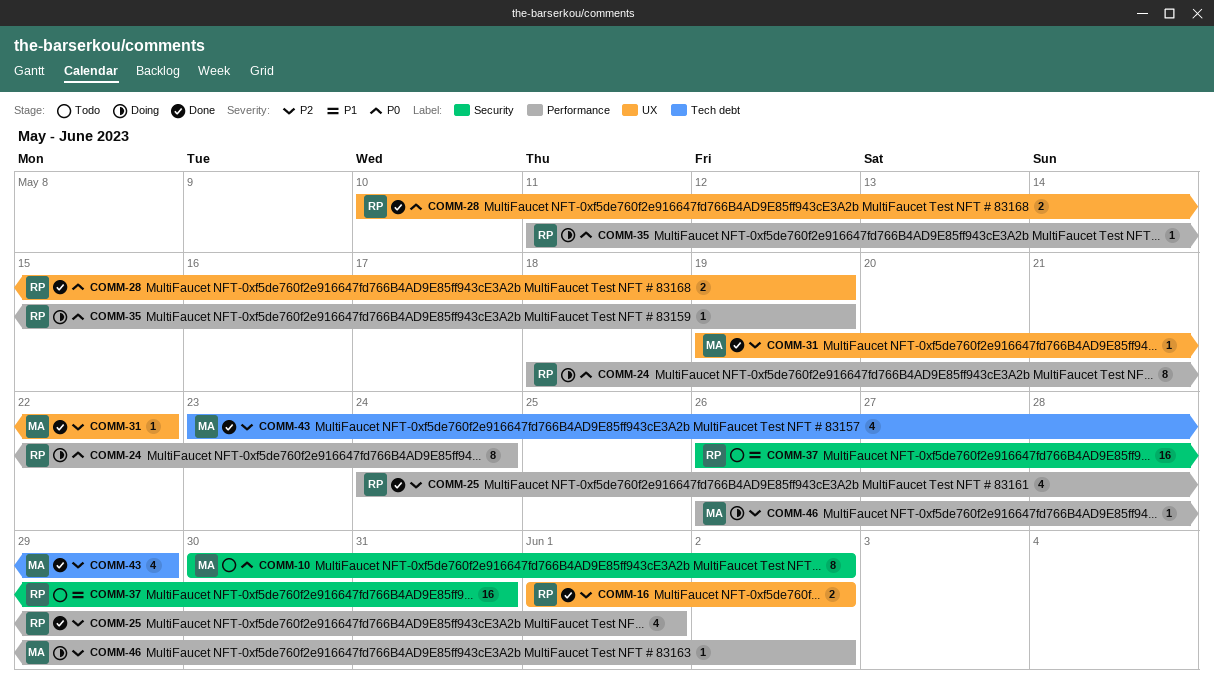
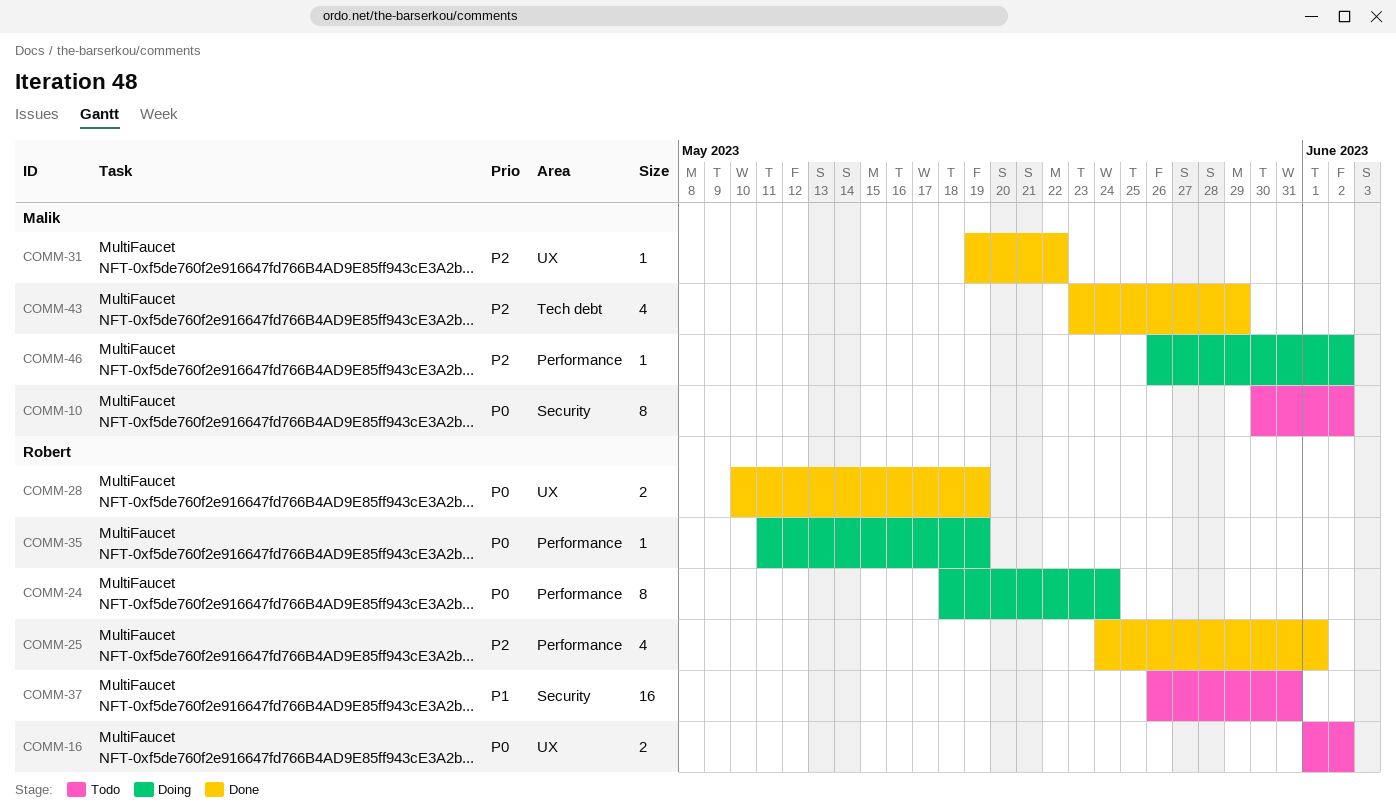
COMM-16, status: Done -> Todo
COMM-16, priority: P2 -> P0

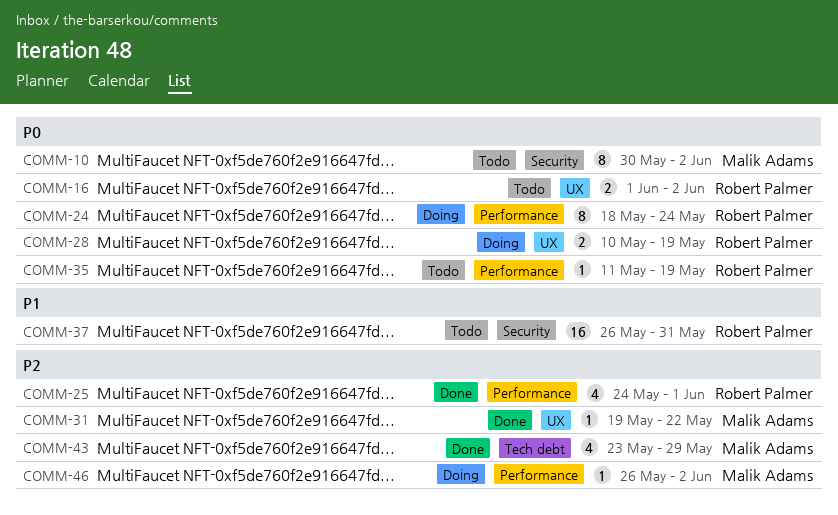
COMM-28, status: Done -> Doing
COMM-35, status: Doing -> Todo

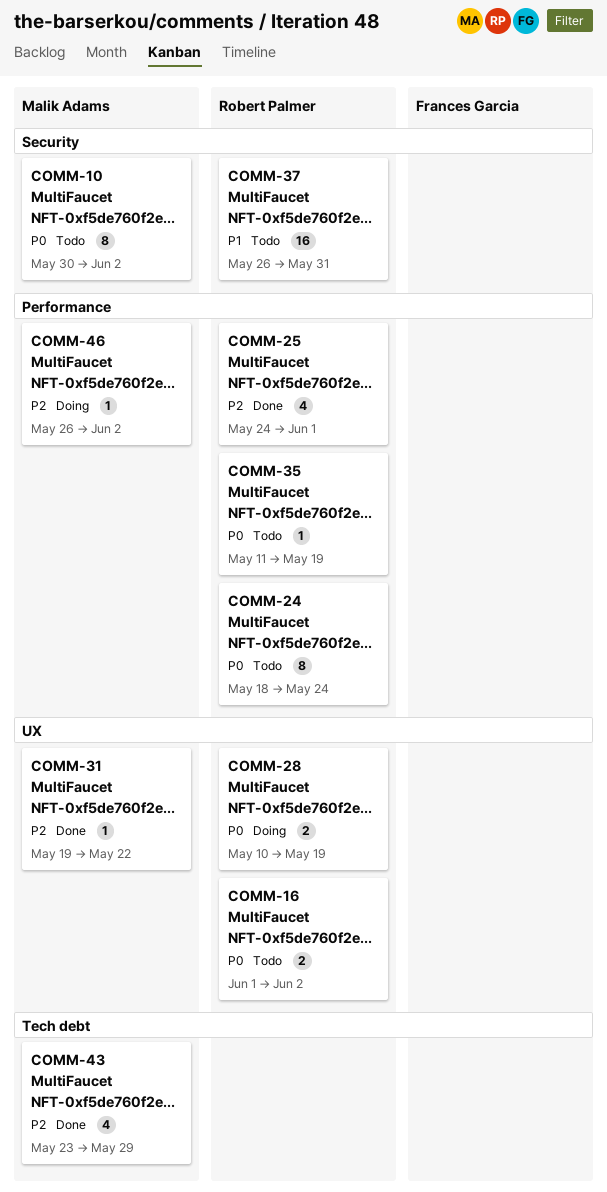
COMM-24, status: Doing -> Todo

